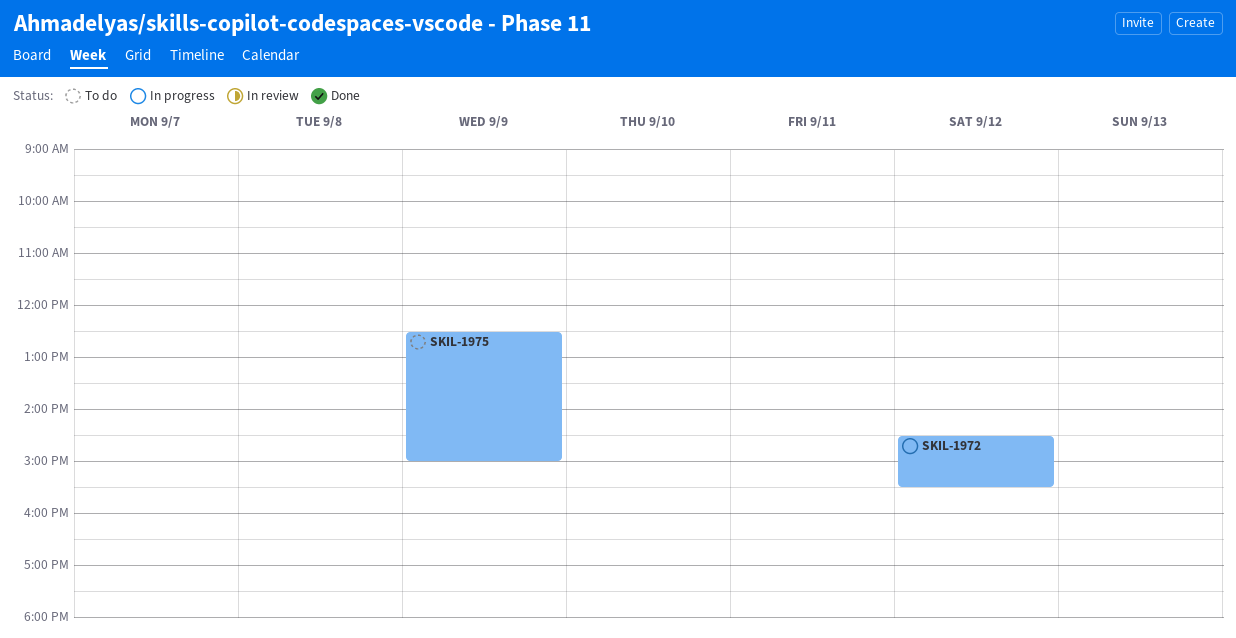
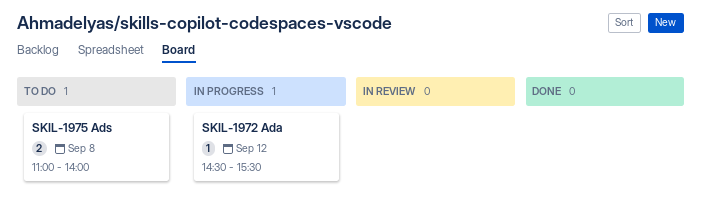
SKIL-1975, day: Sep 9 -> Sep 8
SKIL-1975, begins: 12:30 -> 11:00
SKIL-1975, ends: 15:00 -> 14:00

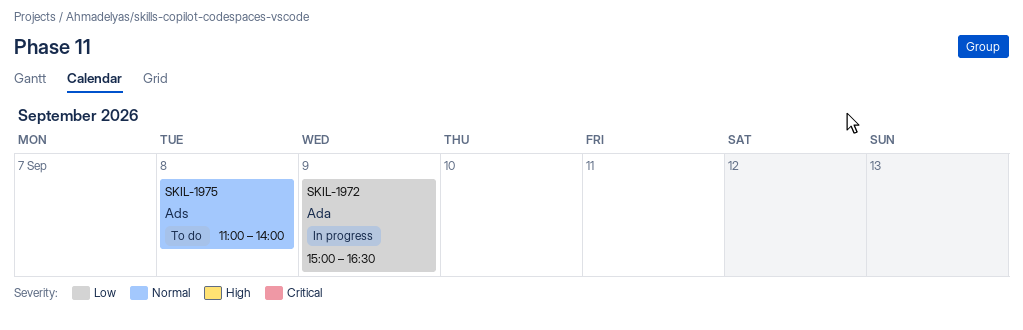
SKIL-1972, day: Sep 12 -> Sep 9
SKIL-1972, begins: 14:30 -> 15:00
SKIL-1972, ends: 15:30 -> 16:30

